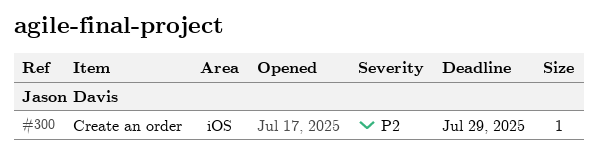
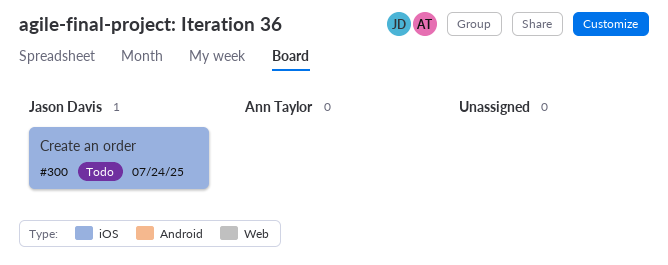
#300, due: Jul 29 -> Jul 24

